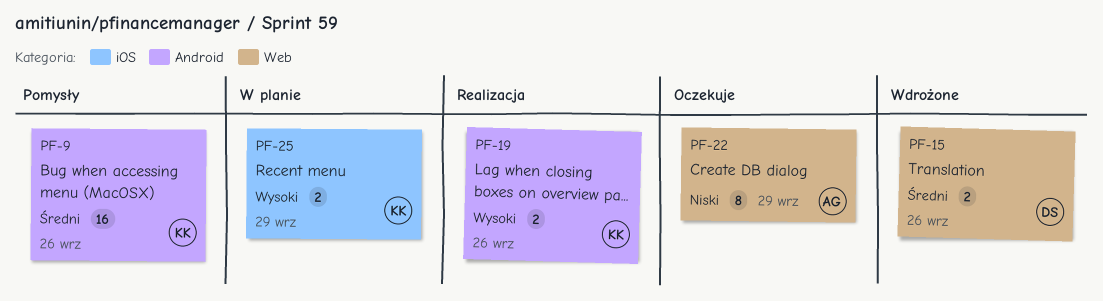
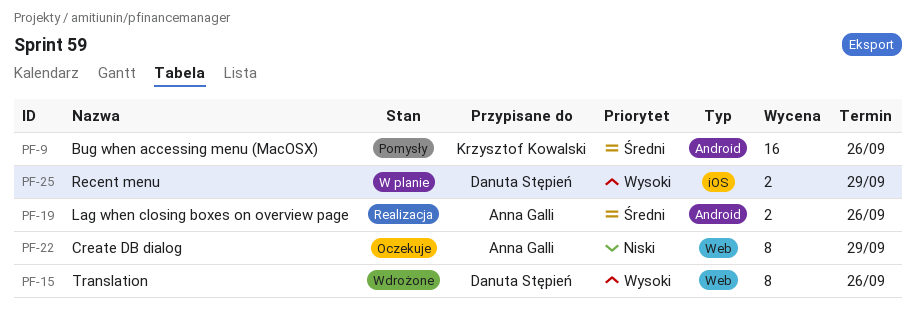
PF-15, priority: Średni -> Wysoki
PF-15, estimate: 2 -> 8
PF-19, owner: Krzysztof Kowalski -> Anna Galli
PF-19, priority: Wysoki -> Średni
PF-25, owner: Krzysztof Kowalski -> Danuta Stępień

